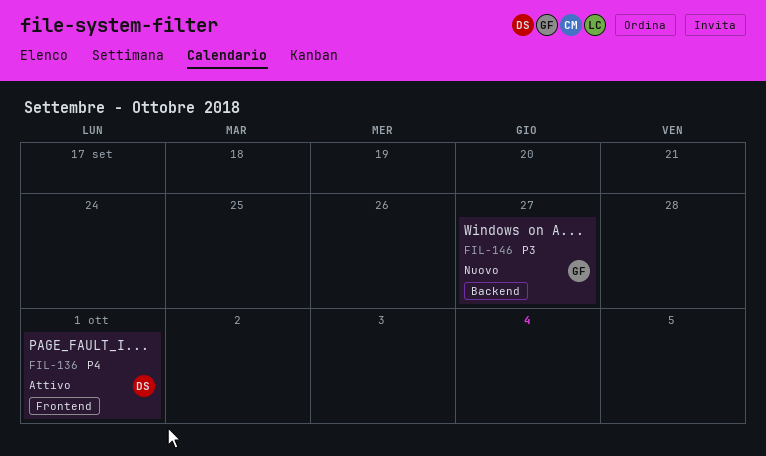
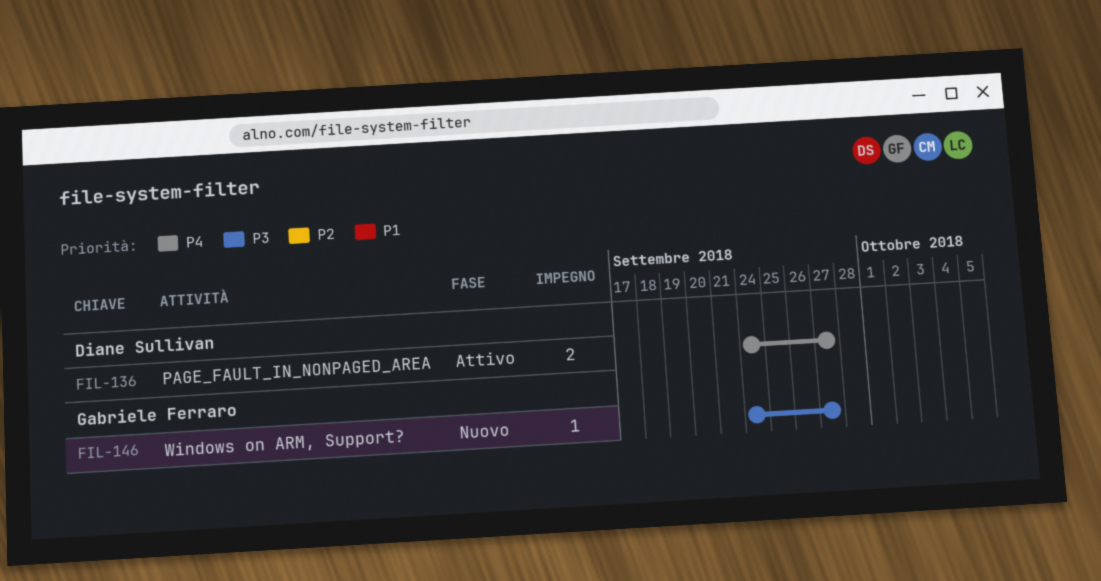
FIL-136, due: Oct 1 -> Sep 27

